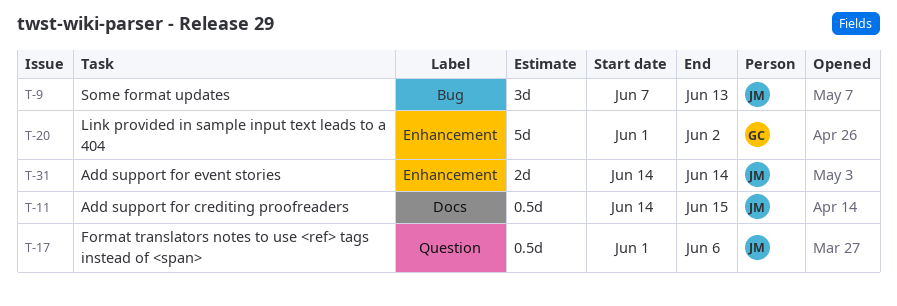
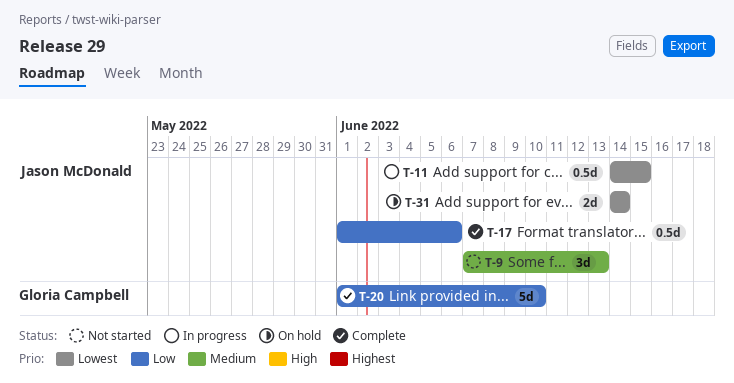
T-20, due: Jun 2 -> Jun 10

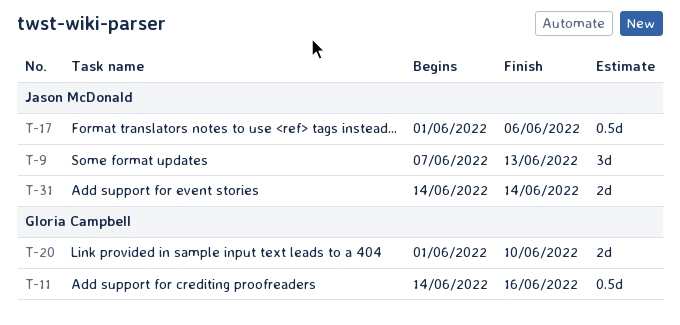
T-11, owner: Jason McDonald -> Gloria Campbell
T-11, due: Jun 15 -> Jun 16
T-20, estimate: 5d -> 2d

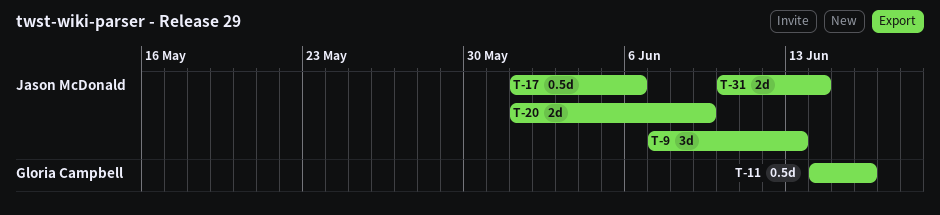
T-20, owner: Gloria Campbell -> Jason McDonald
T-20, due: Jun 10 -> Jun 9
T-31, start: Jun 14 -> Jun 10

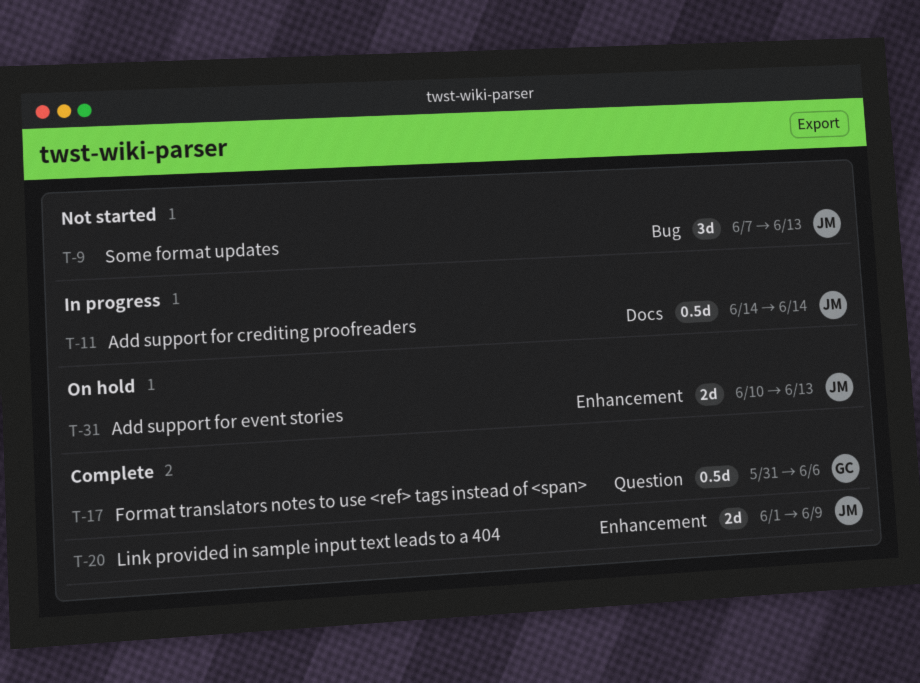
T-11, owner: Gloria Campbell -> Jason McDonald
T-11, due: Jun 16 -> Jun 14
T-17, owner: Jason McDonald -> Gloria Campbell
T-17, start: Jun 1 -> May 31
T-31, due: Jun 14 -> Jun 13

